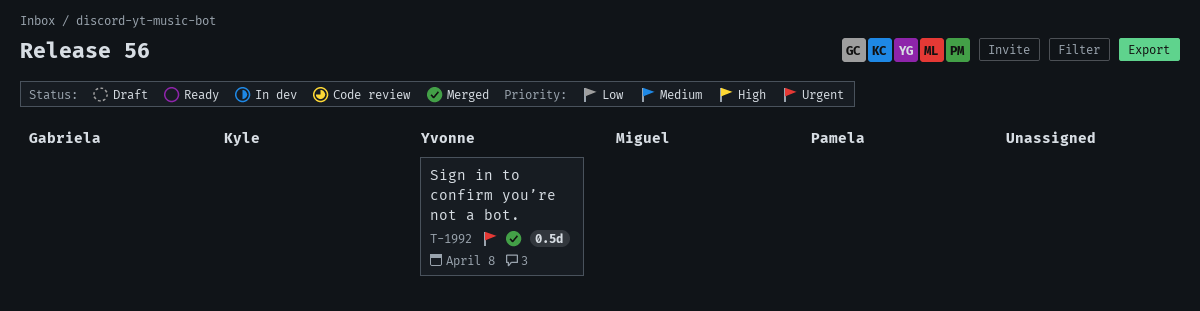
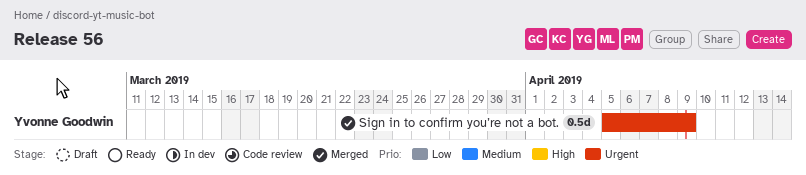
Sign in to confirm you’re not a bot., due: Apr 8 -> Apr 9

